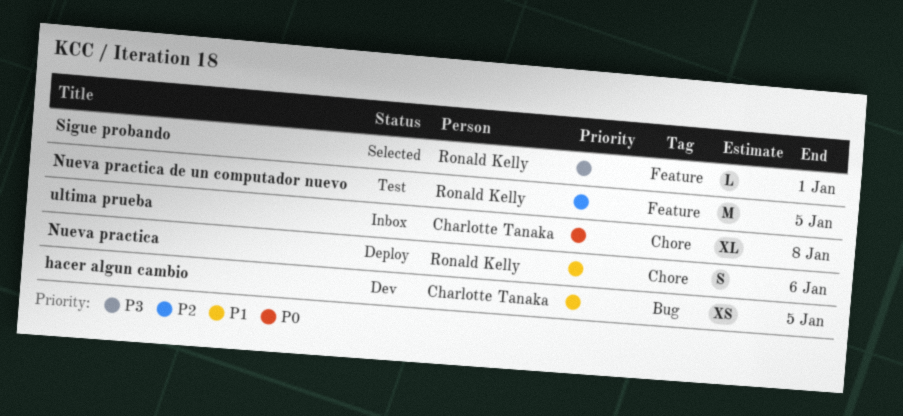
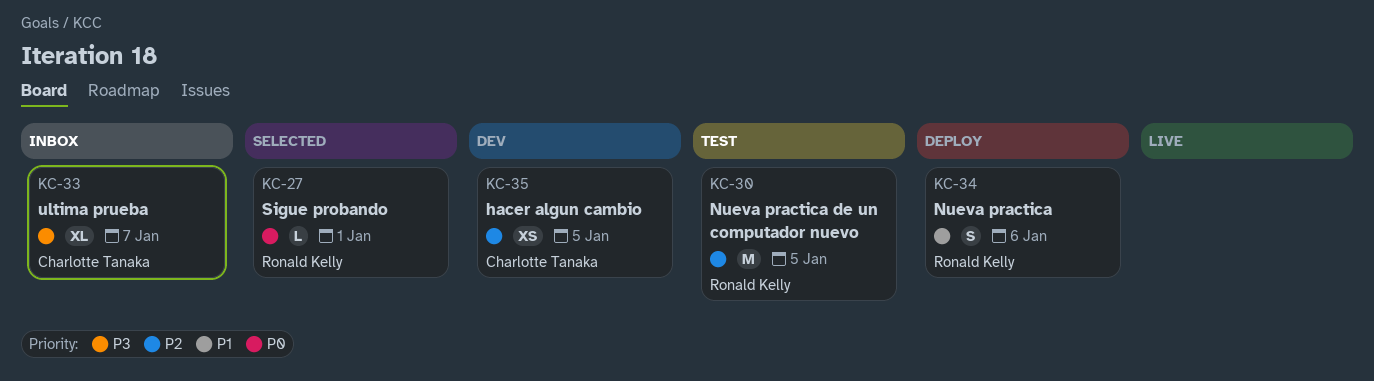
hacer algun cambio, priority: P1 -> P2
Sigue probando, priority: P3 -> P0
ultima prueba, priority: P0 -> P3
ultima prueba, due: Jan 8 -> Jan 7

